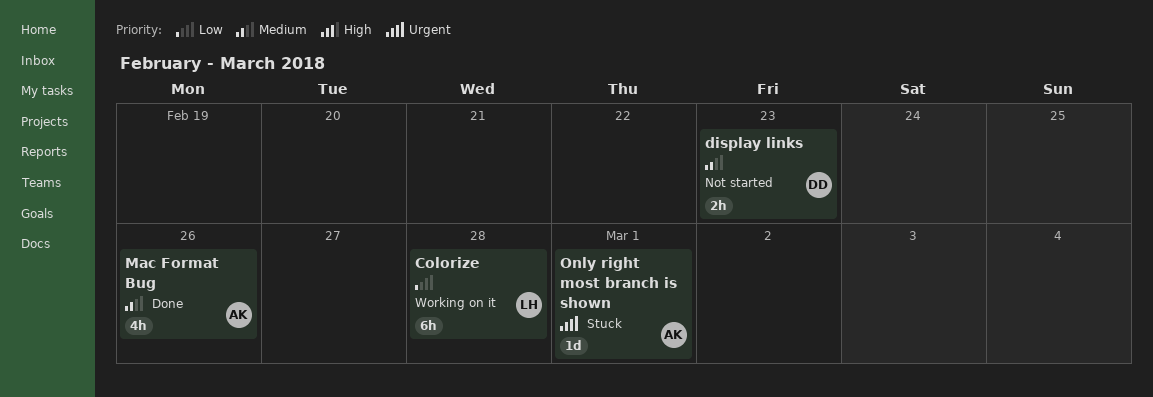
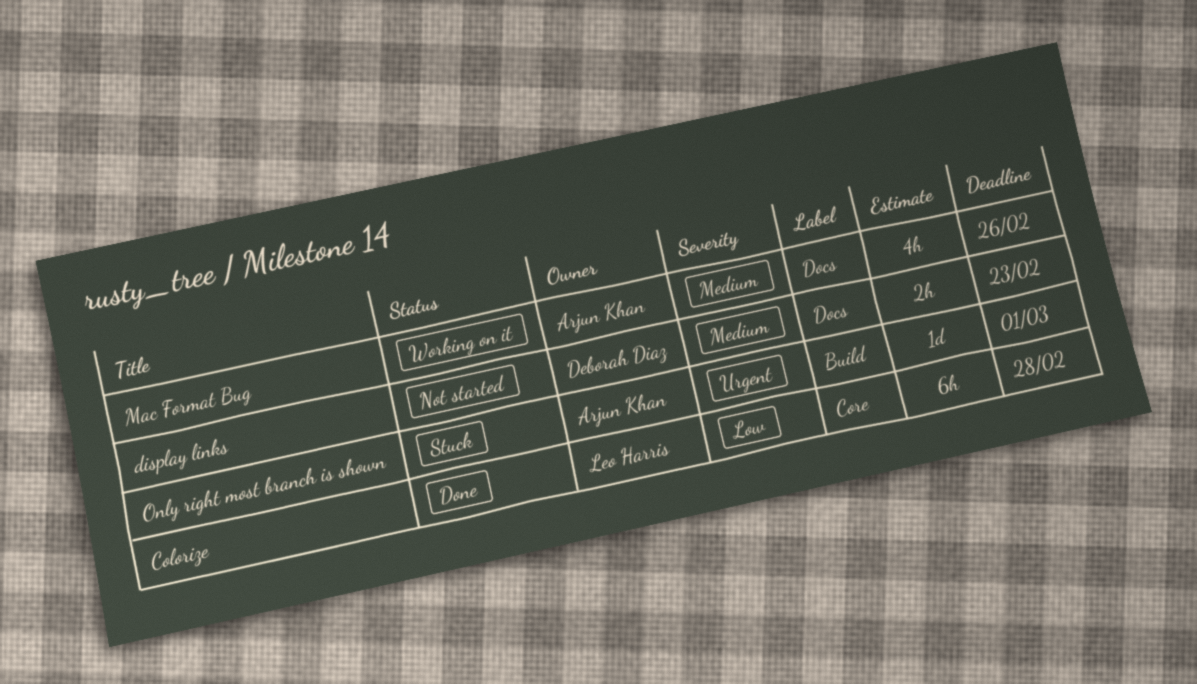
Colorize, status: Working on it -> Done
Mac Format Bug, status: Done -> Working on it

